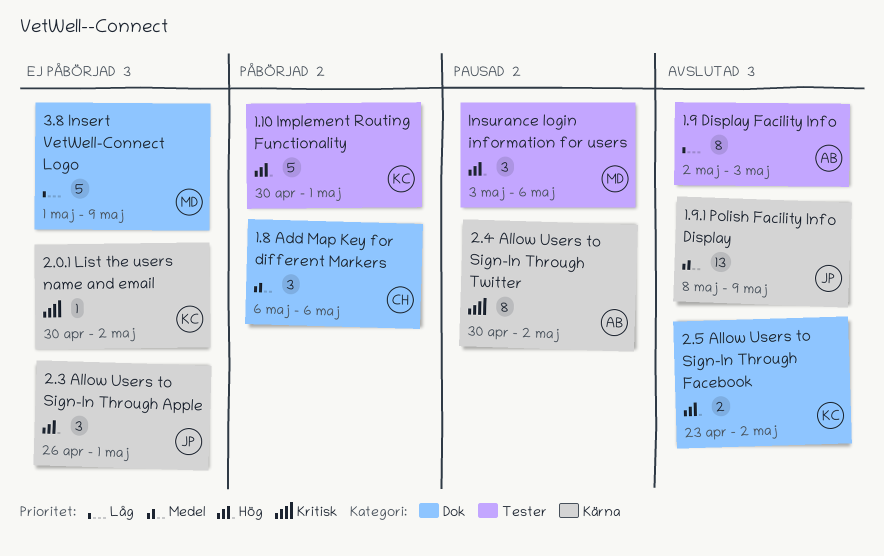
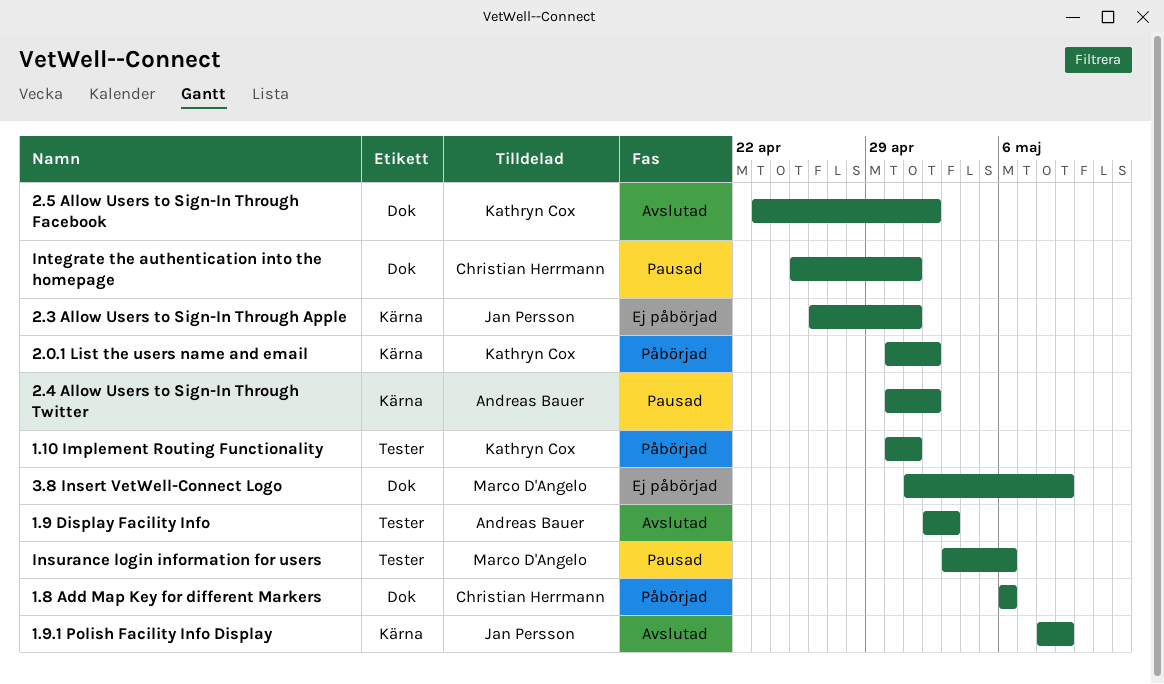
2.0.1 List the users name and email, status: Ej påbörjad -> Påbörjad
Integrate the authentication into the homepage: none -> present

